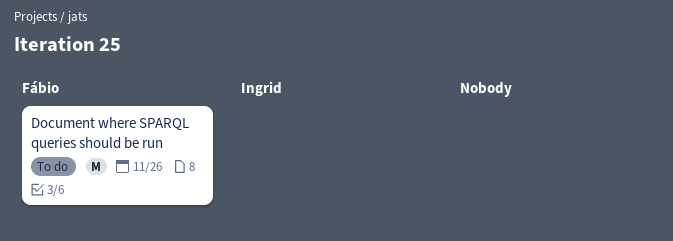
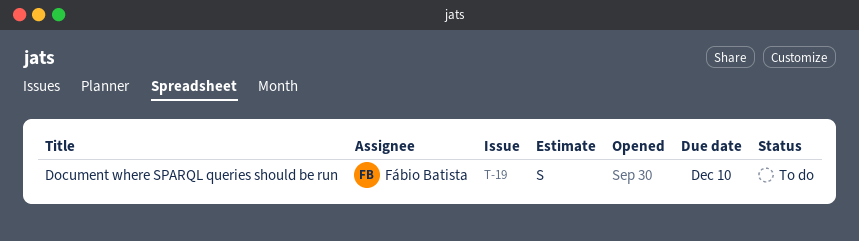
Document where SPARQL queries should be run, estimate: M -> S
Document where SPARQL queries should be run, due: Nov 26 -> Dec 10

